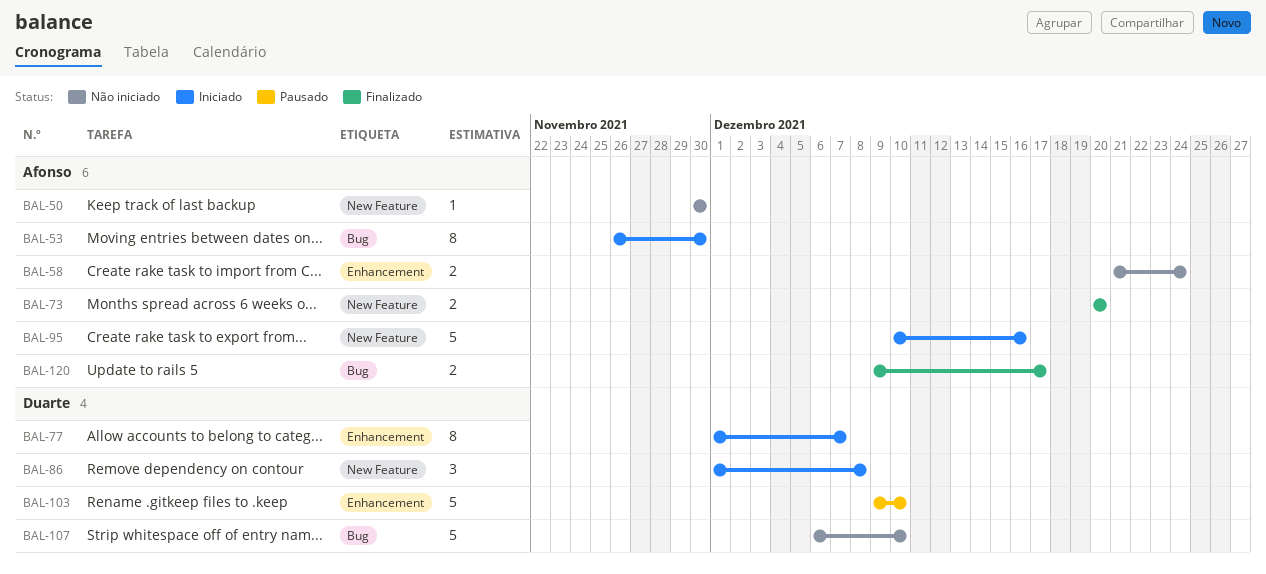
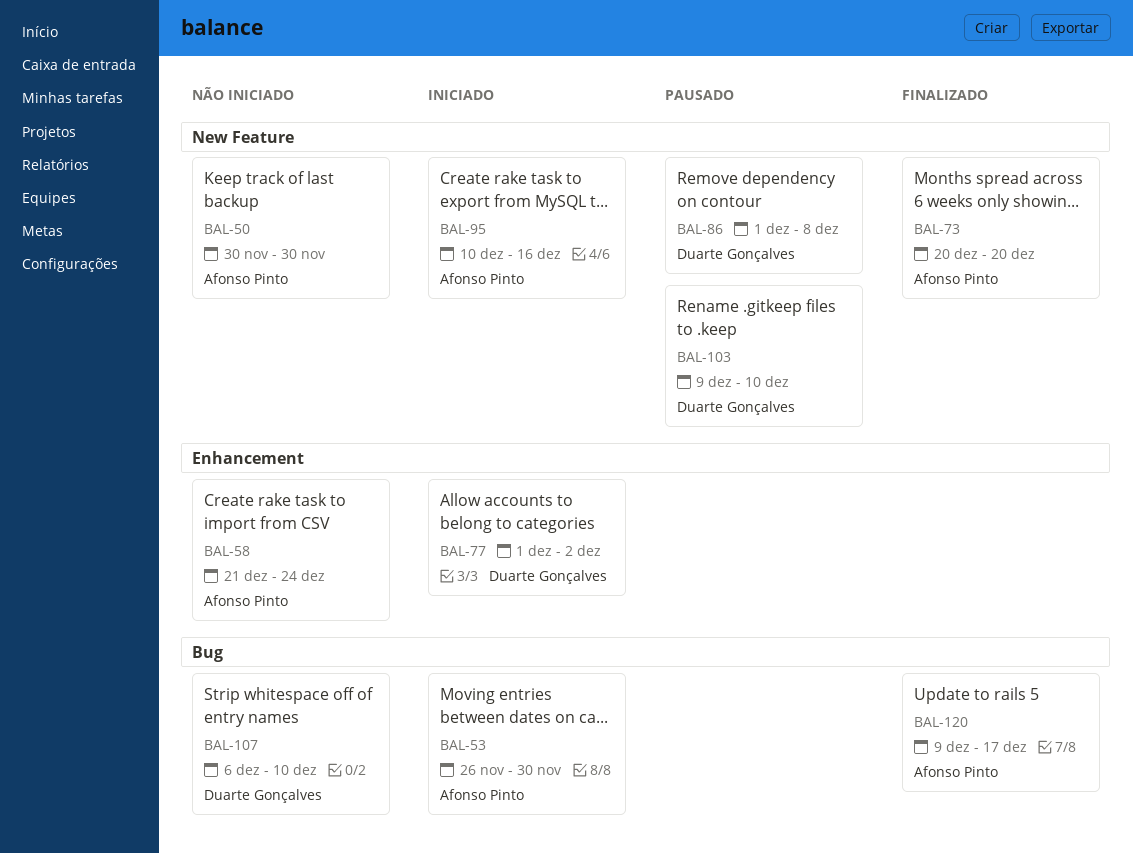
BAL-77, due: Dec 7 -> Dec 2
BAL-86, status: Iniciado -> Pausado
BAL-103, label: Enhancement -> New Feature

